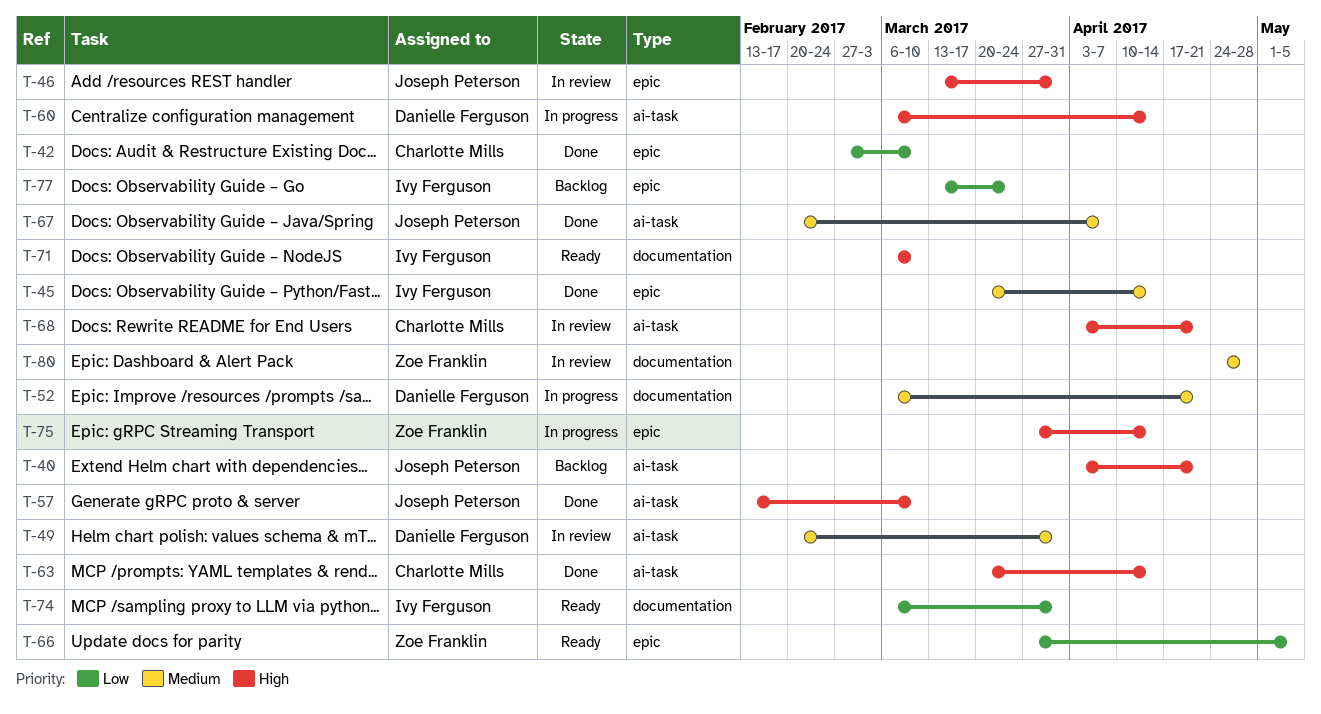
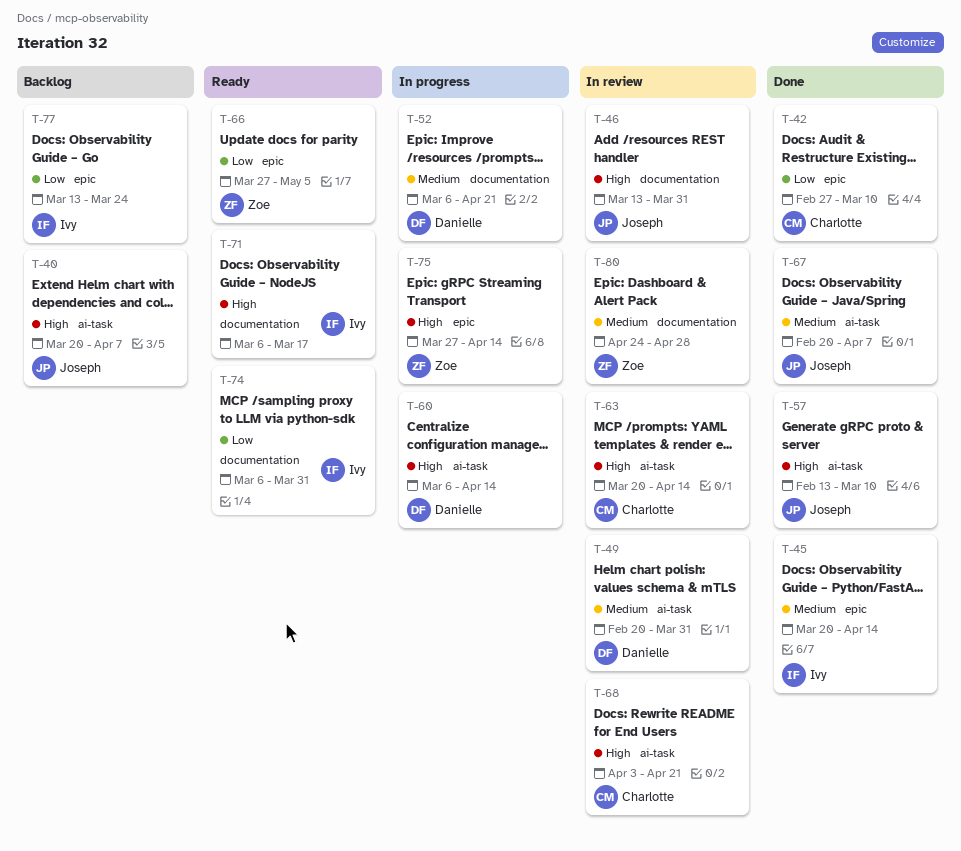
T-40, start: Apr 3 -> Mar 20
T-40, due: Apr 21 -> Apr 7
T-46, label: epic -> documentation
T-63, status: Done -> In review
T-71, due: Mar 10 -> Mar 17

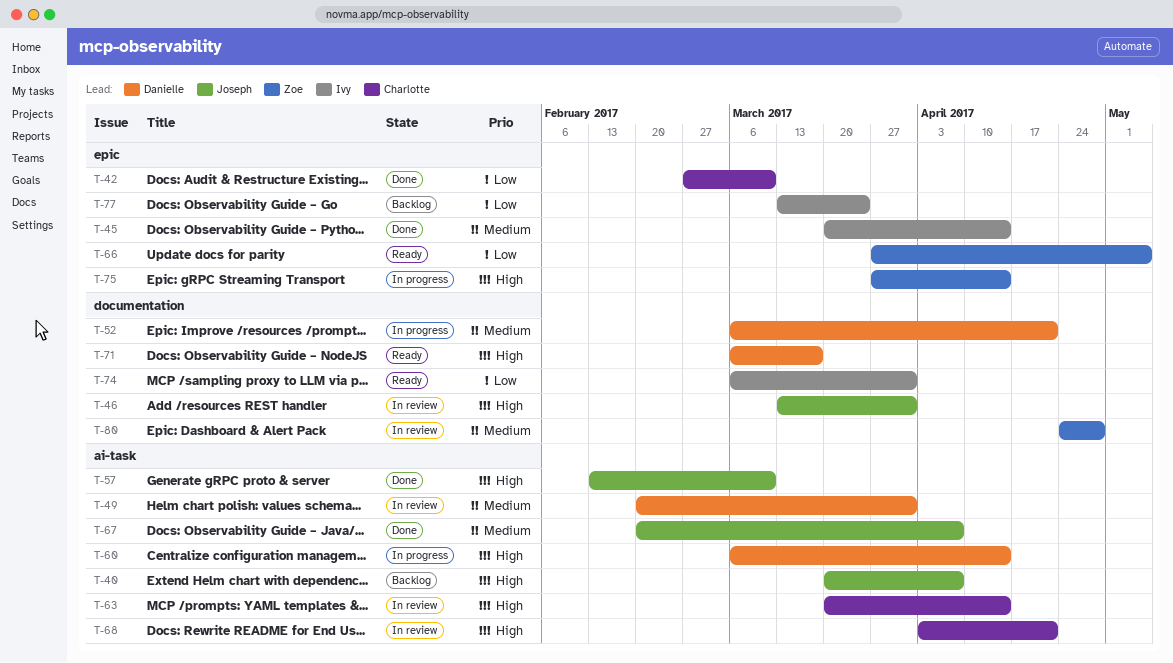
T-71, owner: Ivy -> Danielle

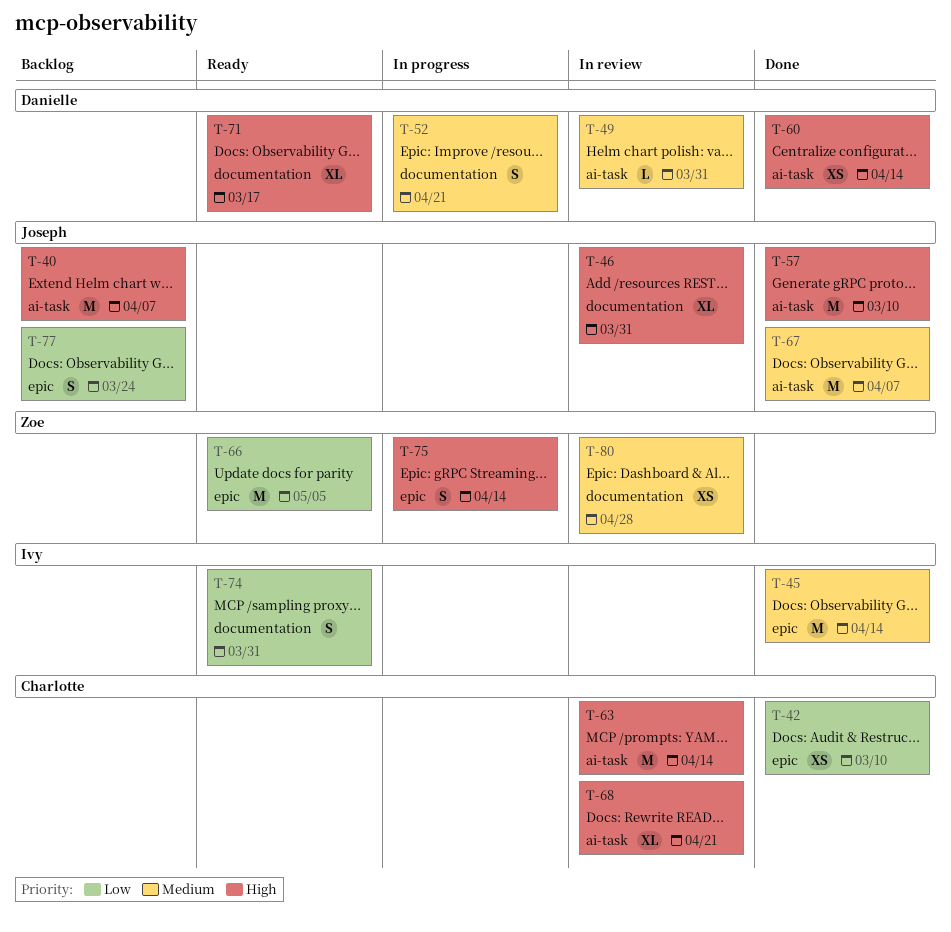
T-60, status: In progress -> Done
T-77, owner: Ivy -> Joseph

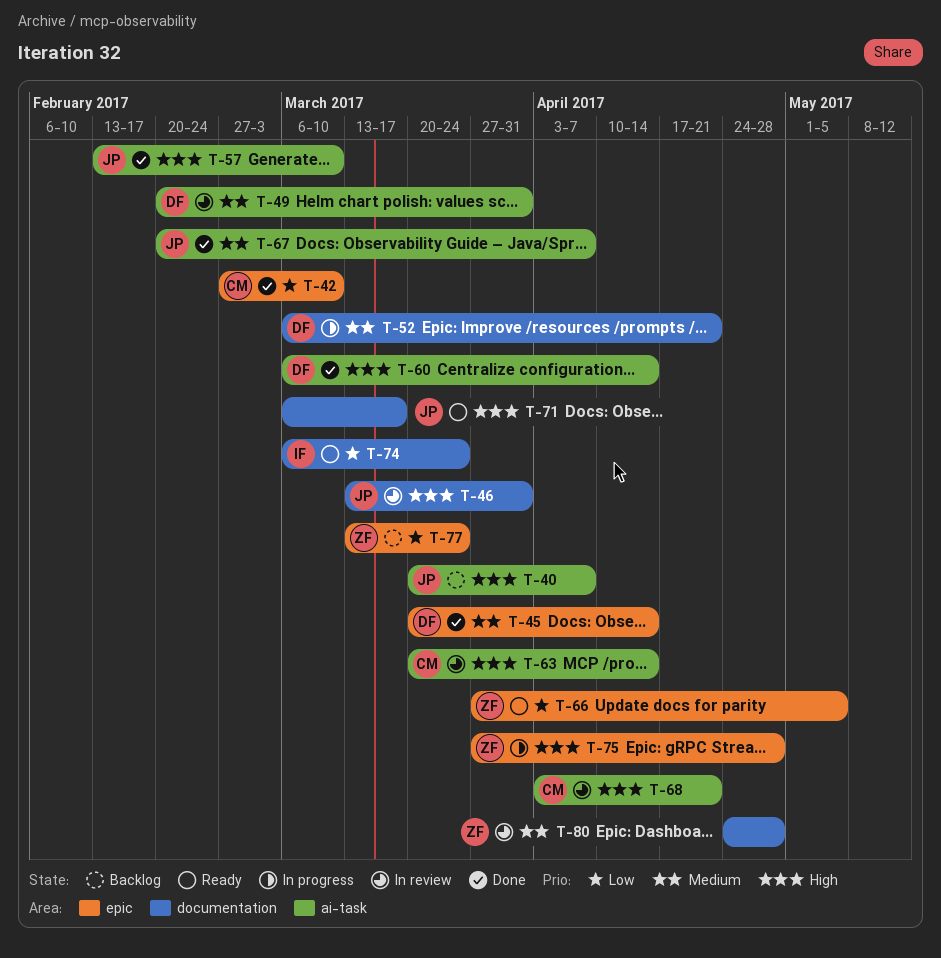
T-45, owner: Ivy -> Danielle
T-71, owner: Danielle -> Joseph
T-74, due: Mar 31 -> Mar 24
T-75, due: Apr 14 -> Apr 28
T-77, owner: Joseph -> Zoe

